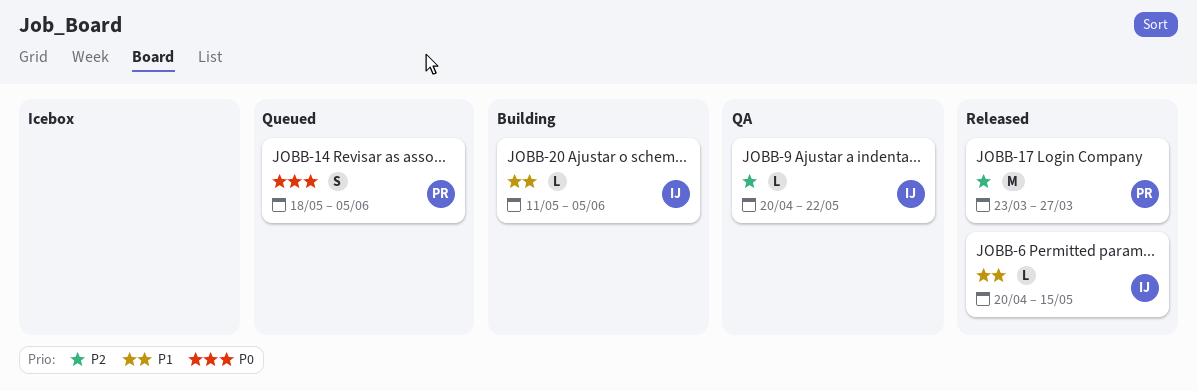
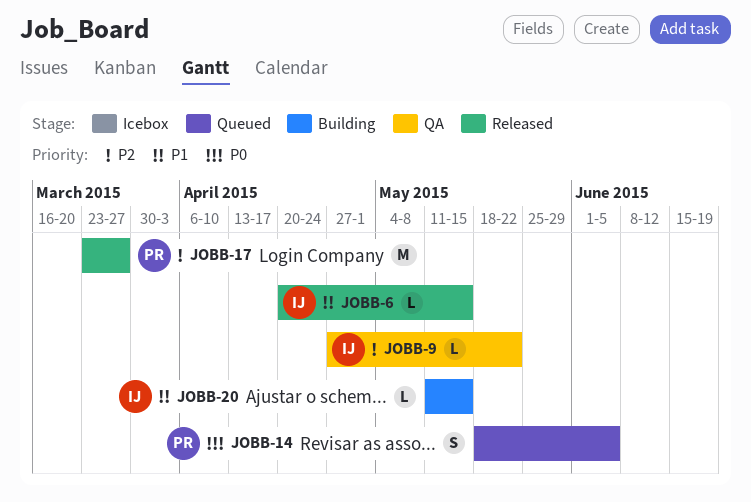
JOBB-9, start: Apr 20 -> Apr 27
JOBB-20, due: Jun 5 -> May 15

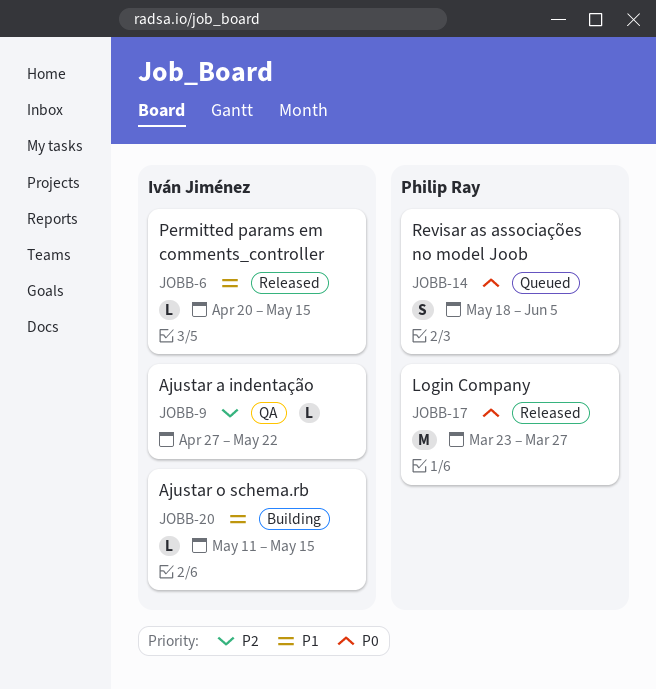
JOBB-17, priority: P2 -> P0

